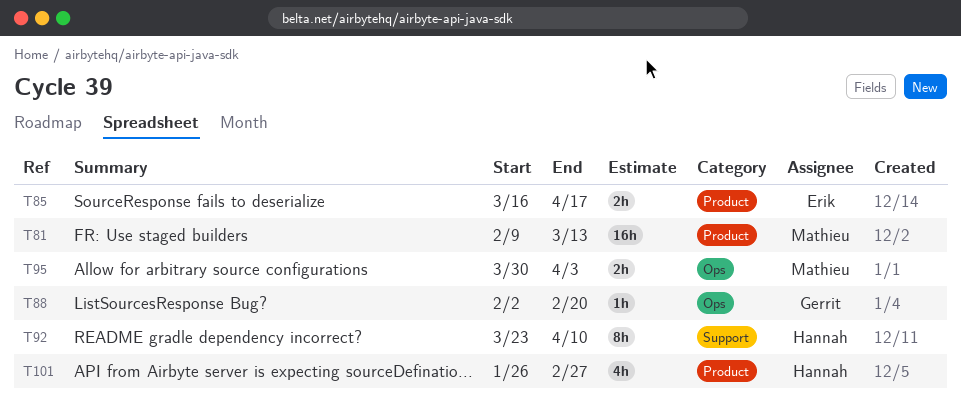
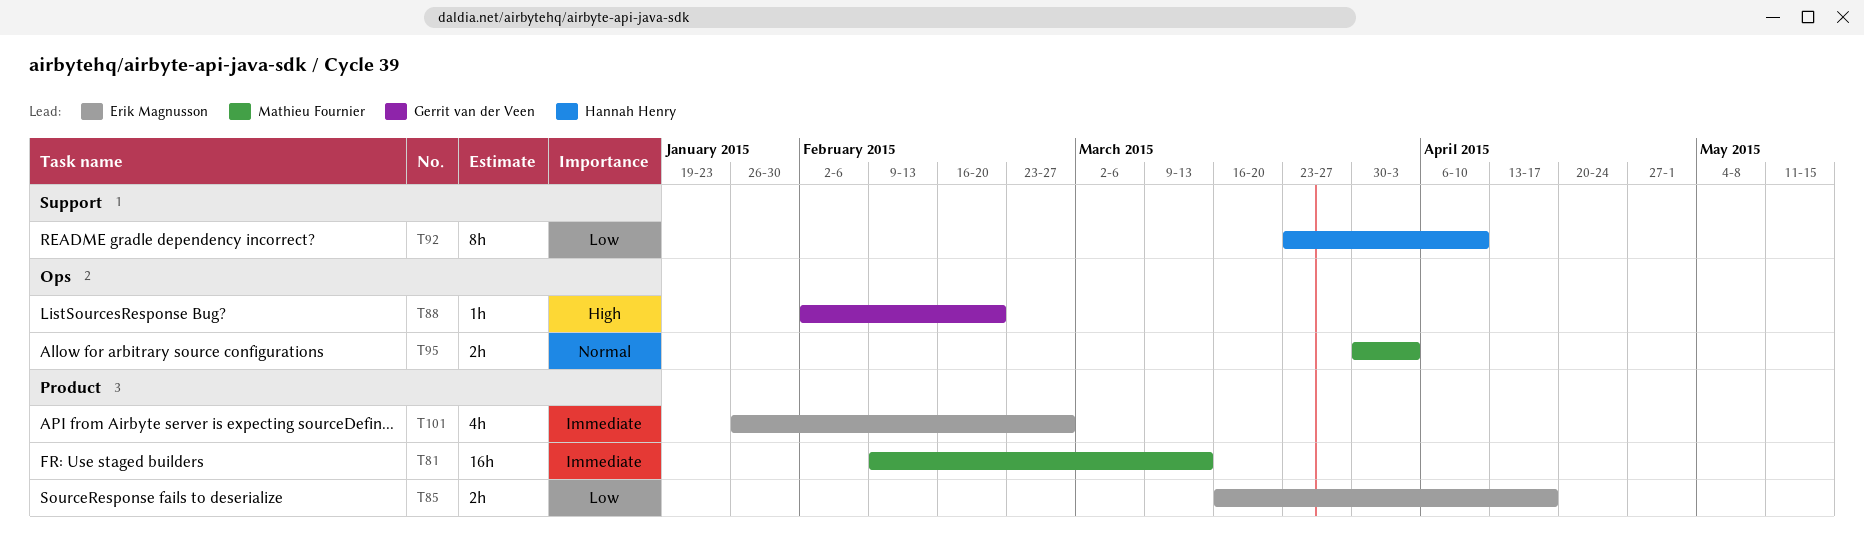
T101, owner: Hannah Henry -> Erik Magnusson

